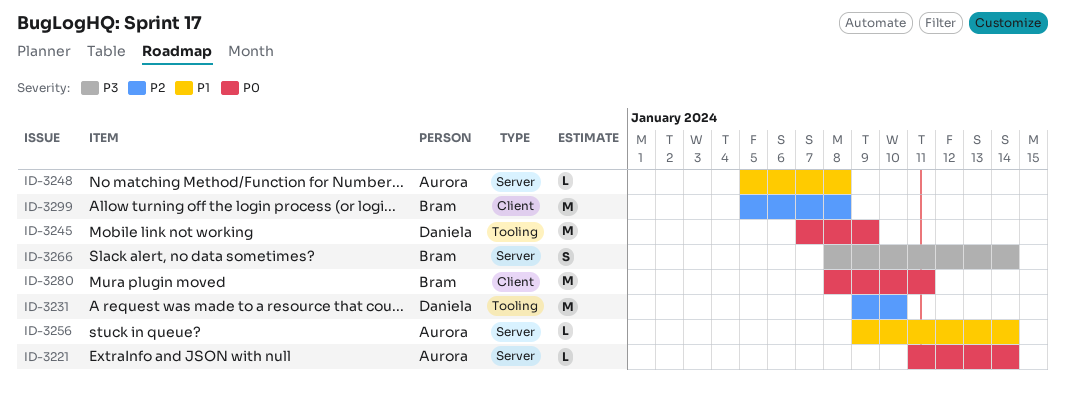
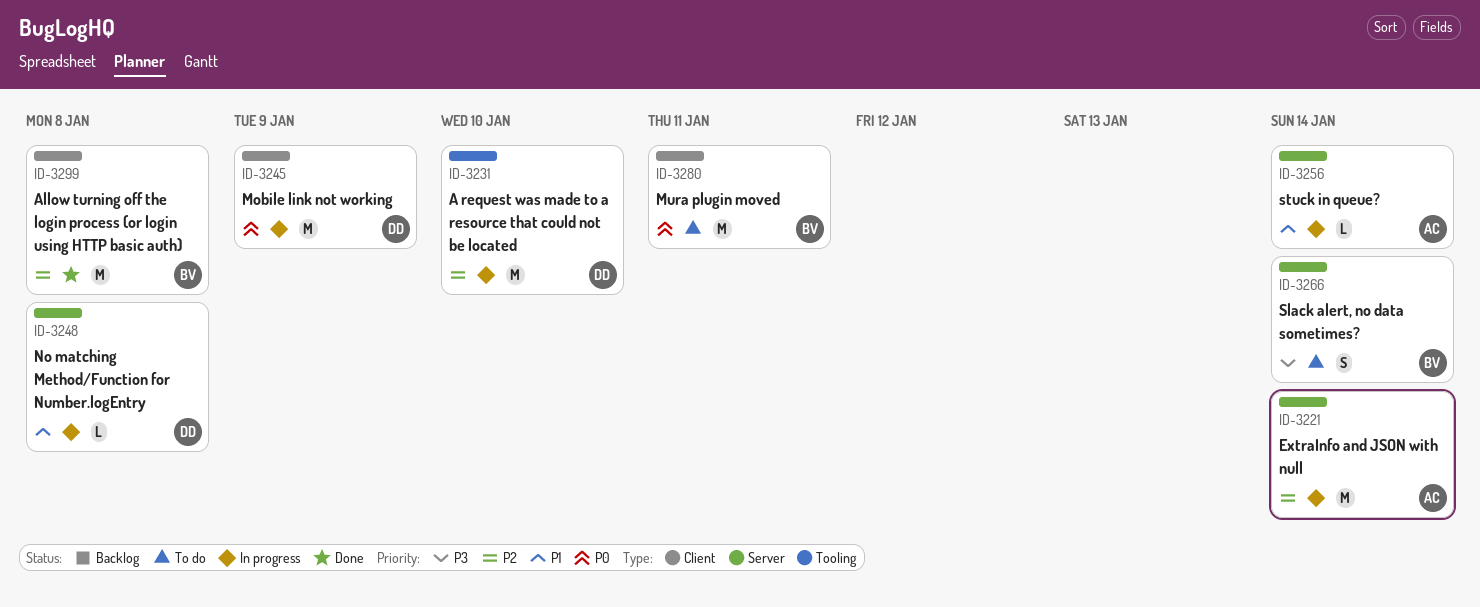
ID-3221, priority: P0 -> P2
ID-3221, estimate: L -> M
ID-3245, label: Tooling -> Client
ID-3248, owner: Aurora -> Daniela

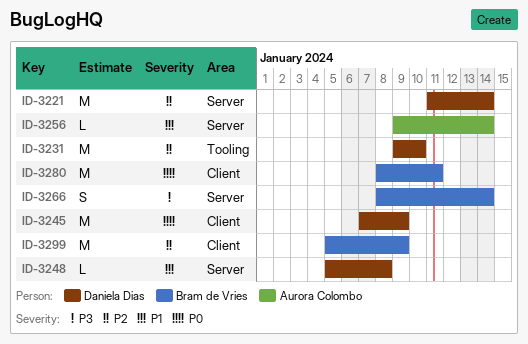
ID-3221, owner: Aurora Colombo -> Daniela Dias
ID-3299, due: Jan 8 -> Jan 9

